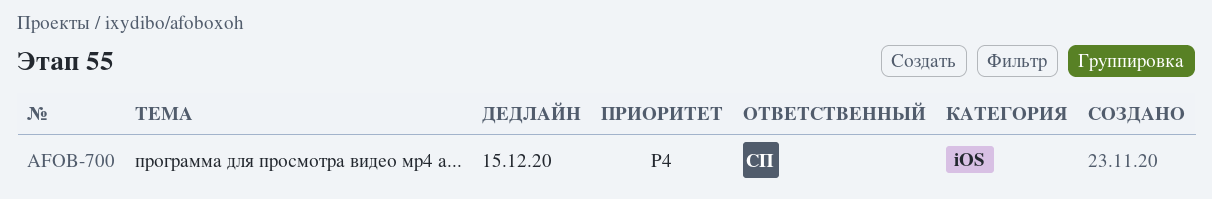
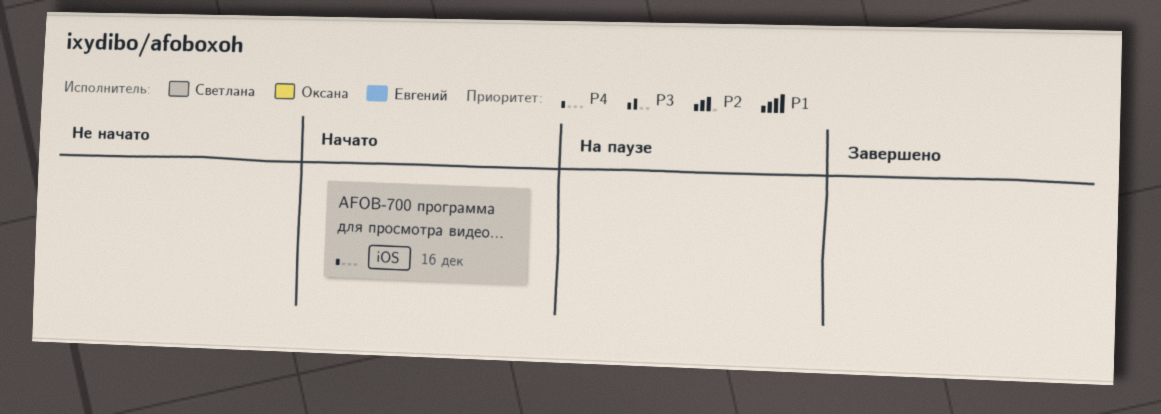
AFOB-700, due: Dec 15 -> Dec 16

